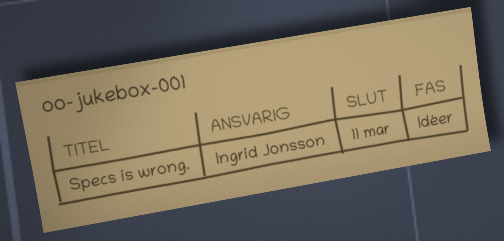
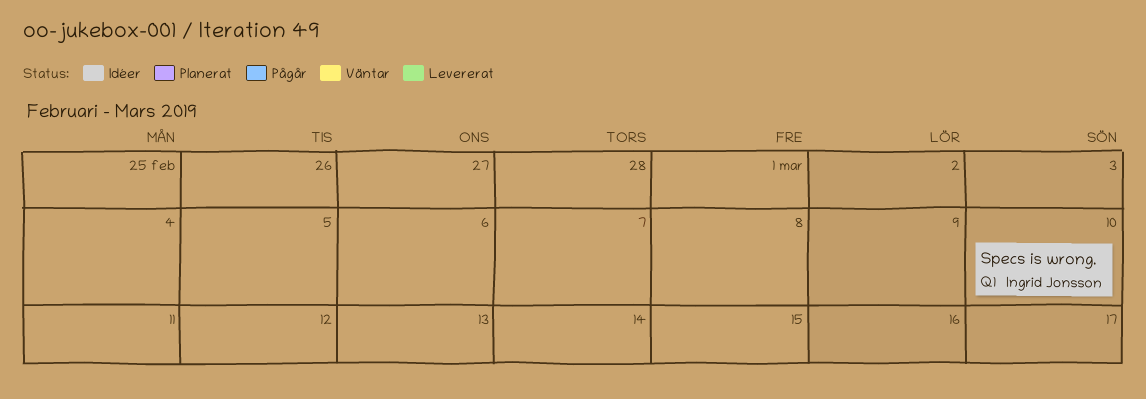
Specs is wrong., due: Mar 11 -> Mar 10

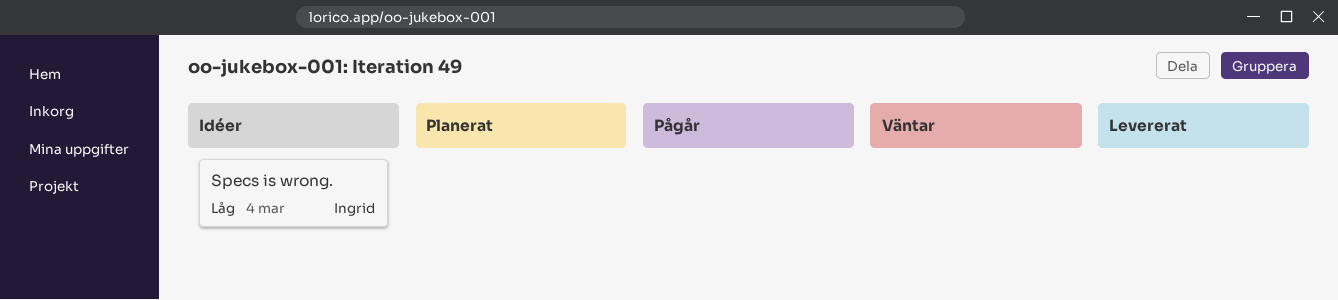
Specs is wrong., due: Mar 10 -> Mar 4

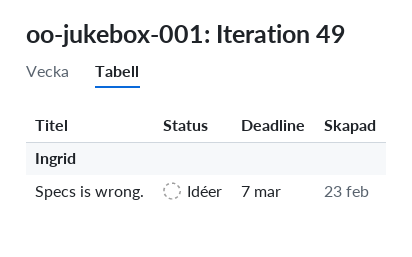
Specs is wrong., due: Mar 4 -> Mar 7

